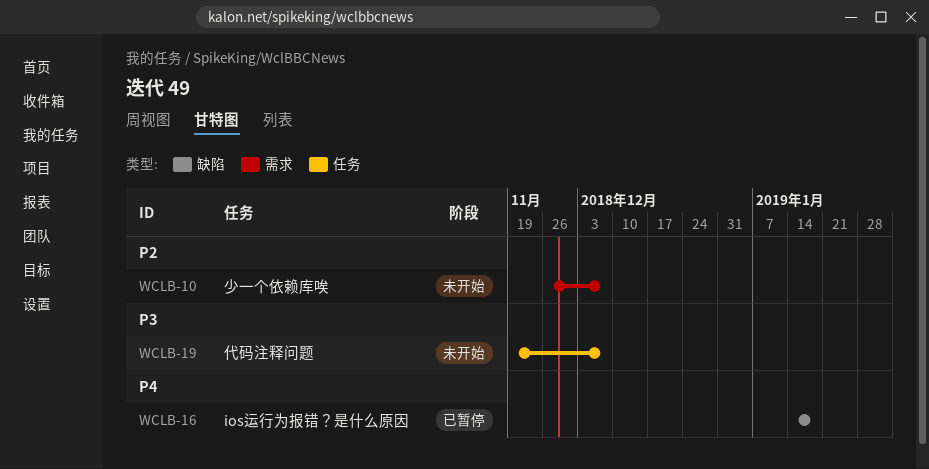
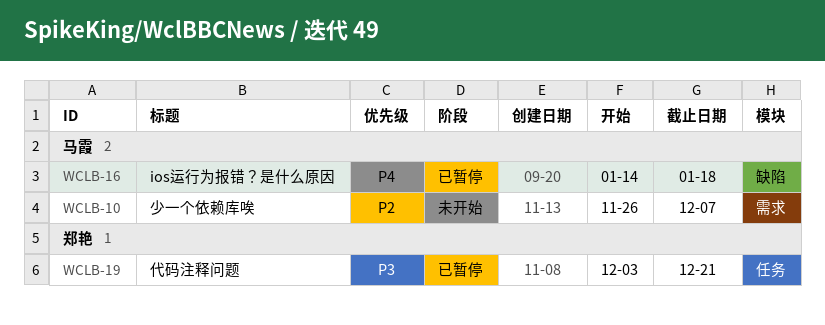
WCLB-19, status: 未开始 -> 已暂停
WCLB-19, start: Nov 19 -> Dec 3
WCLB-19, due: Dec 7 -> Dec 21

